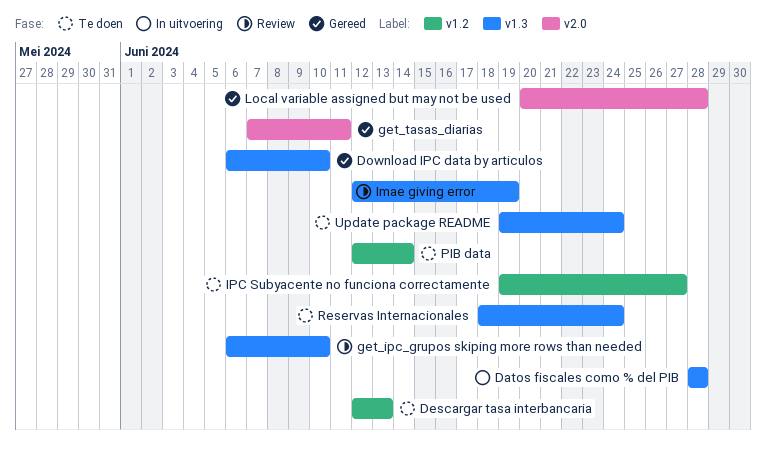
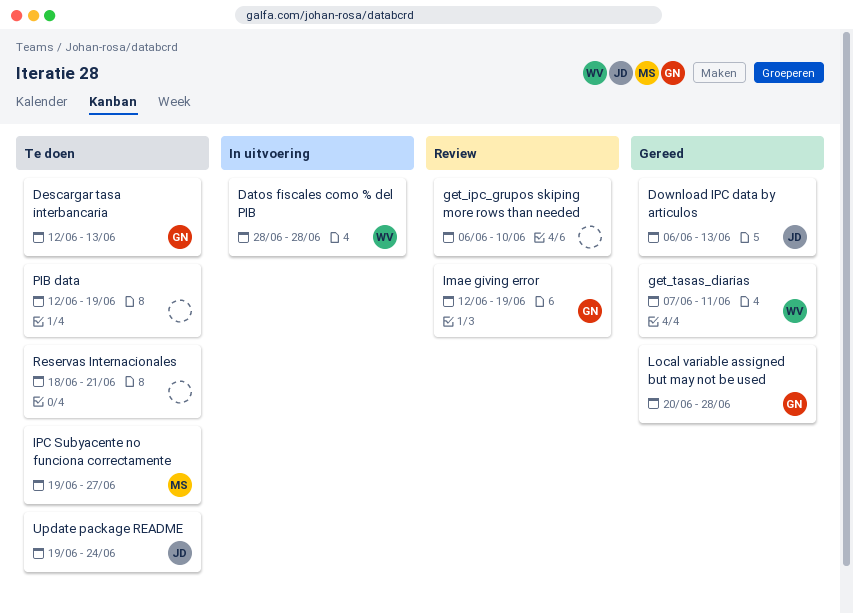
Download IPC data by articulos, due: Jun 10 -> Jun 13
PIB data, due: Jun 14 -> Jun 19
Reservas Internacionales, due: Jun 24 -> Jun 21

